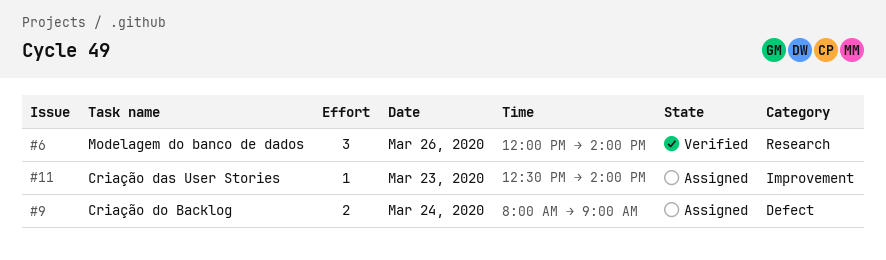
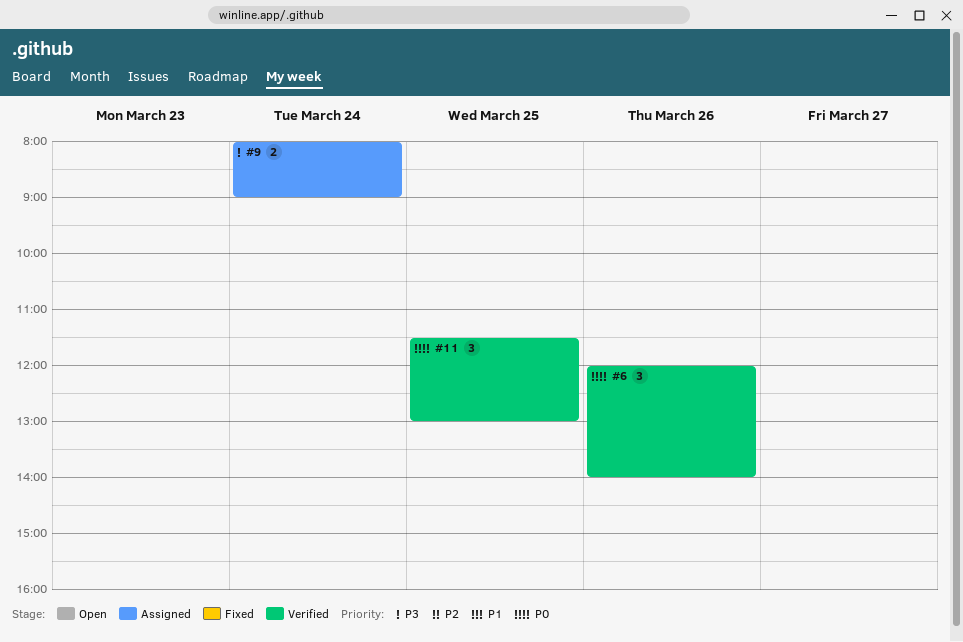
#11, status: Assigned -> Verified
#11, estimate: 1 -> 3
#11, day: Mar 23 -> Mar 25
#11, begins: 12:30 -> 11:30
#11, ends: 14:00 -> 13:00

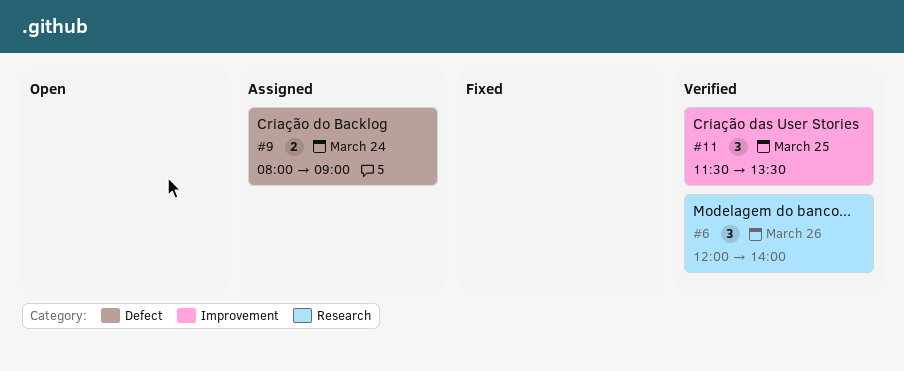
#11, ends: 13:00 -> 13:30

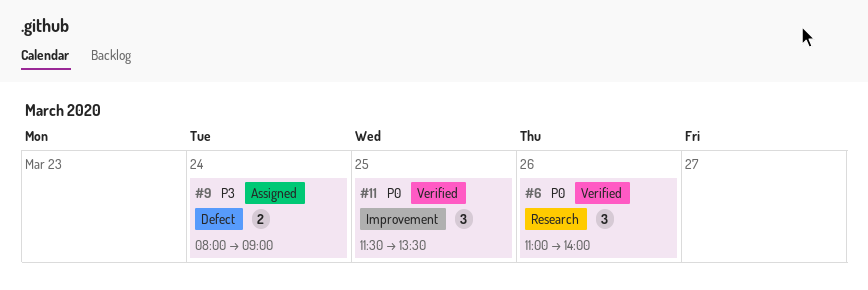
#6, begins: 12:00 -> 11:00

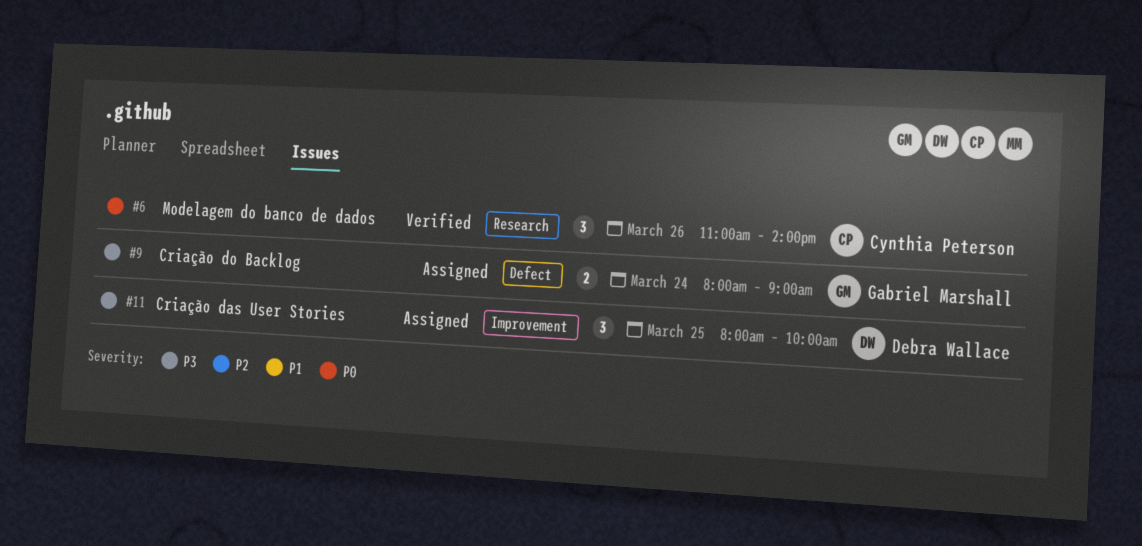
#11, status: Verified -> Assigned
#11, priority: P0 -> P3
#11, begins: 11:30 -> 08:00
#11, ends: 13:30 -> 10:00

